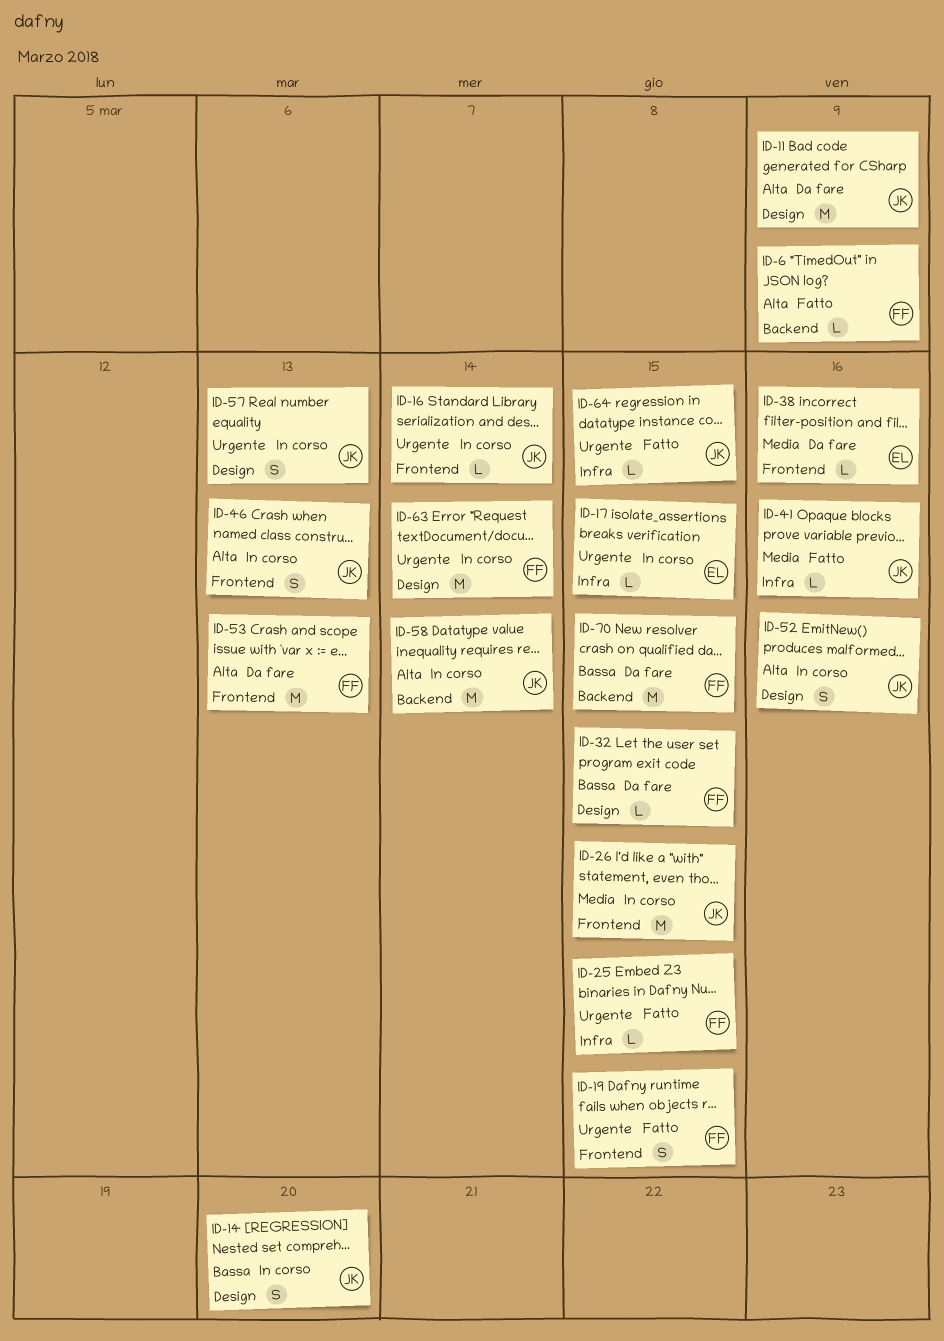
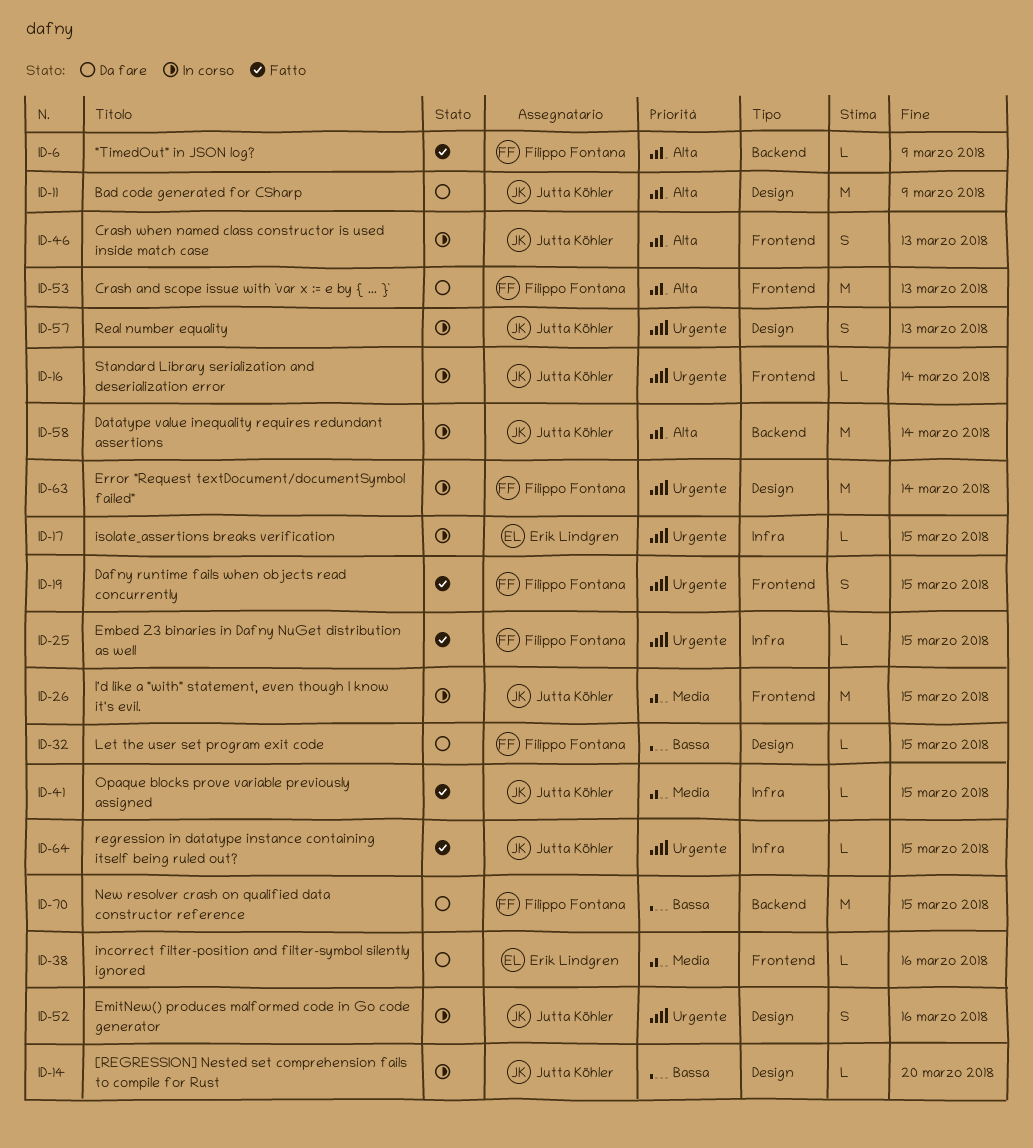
ID-14, estimate: S -> L
ID-41, due: Mar 16 -> Mar 15
ID-52, priority: Alta -> Urgente

